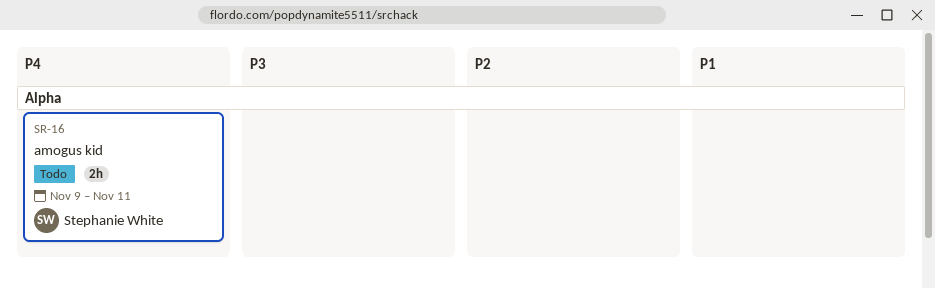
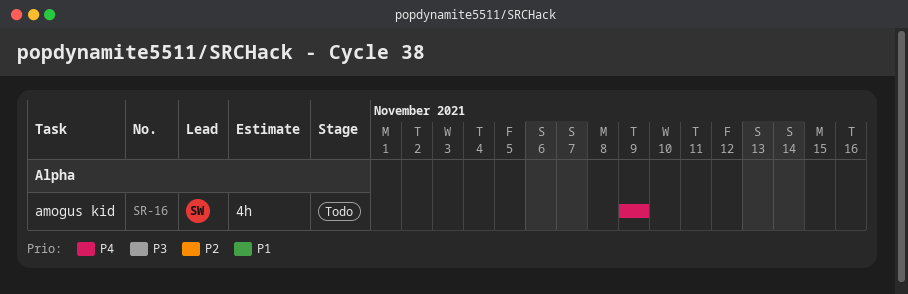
SR-16, estimate: 2h -> 4h
SR-16, due: Nov 11 -> Nov 9

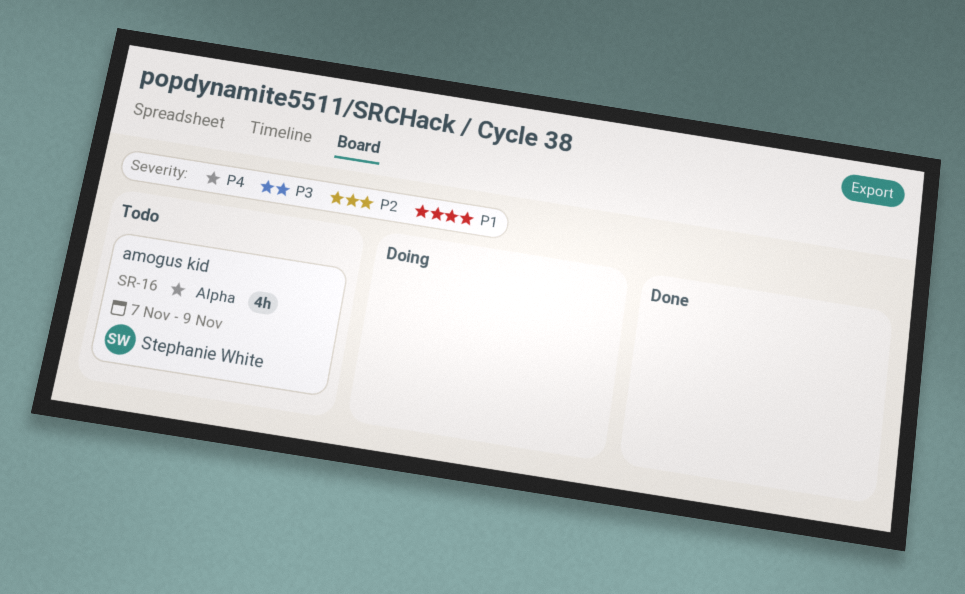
SR-16, start: Nov 9 -> Nov 7

